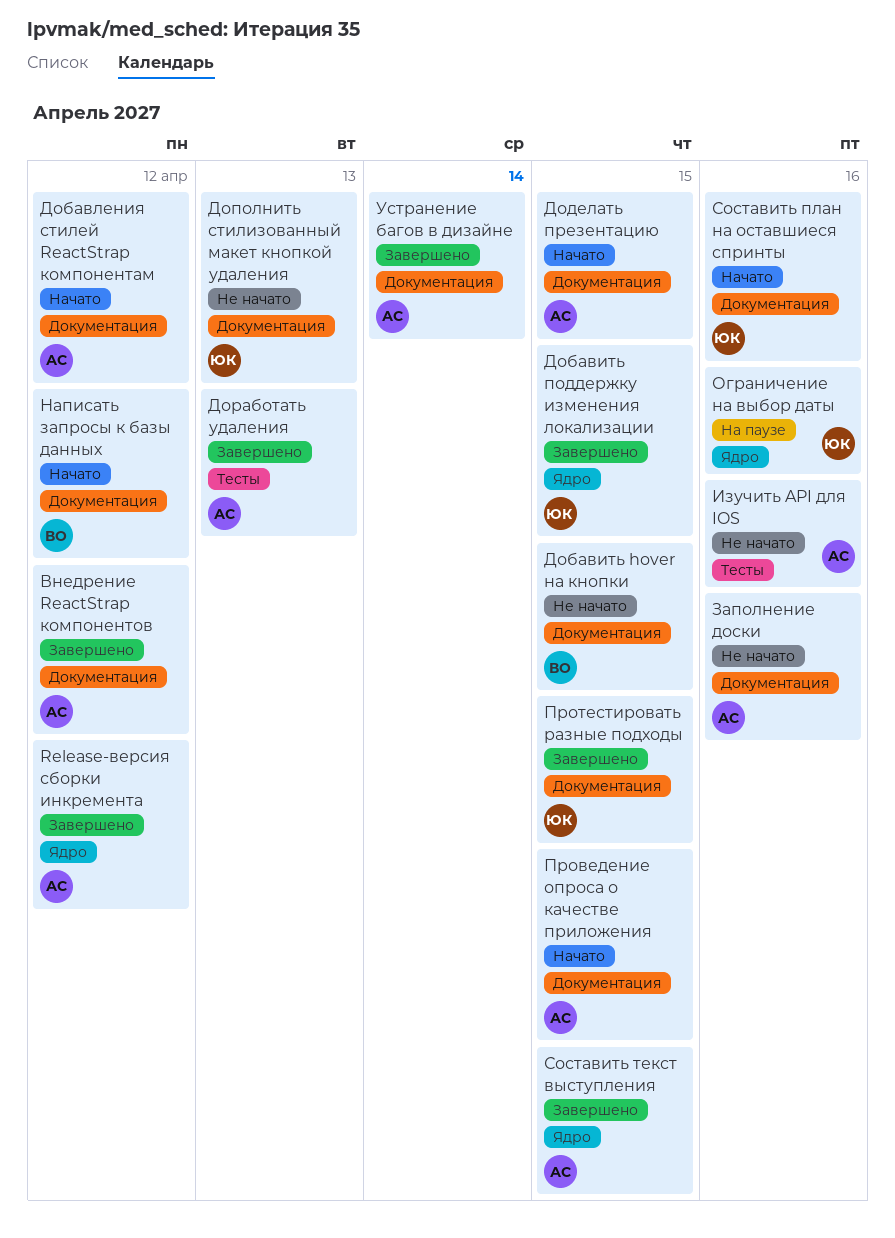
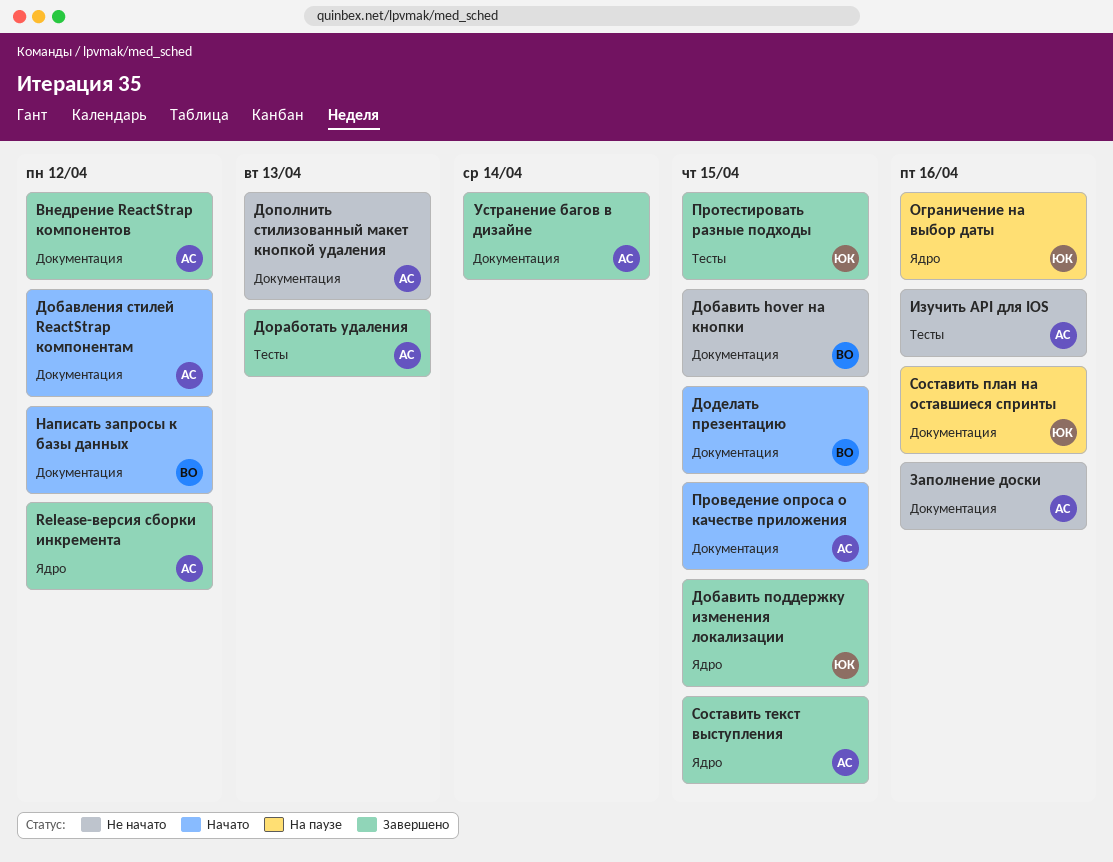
Доделать презентацию, owner: АС -> ВО
Дополнить стилизованный макет кнопкой удаления, owner: ЮК -> АС
Протестировать разные подходы, label: Документация -> Тесты
Составить план на оставшиеся спринты, status: Начато -> На паузе

